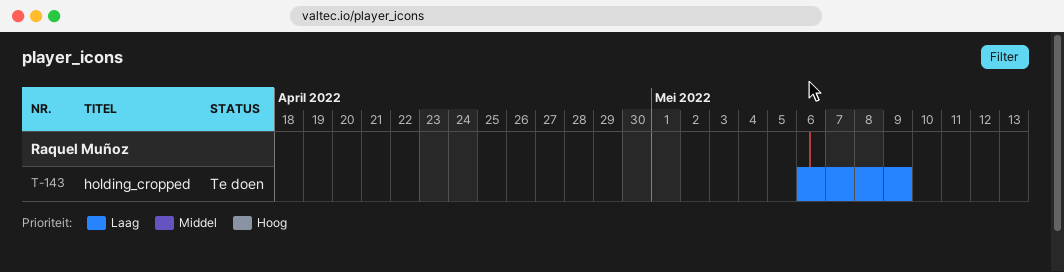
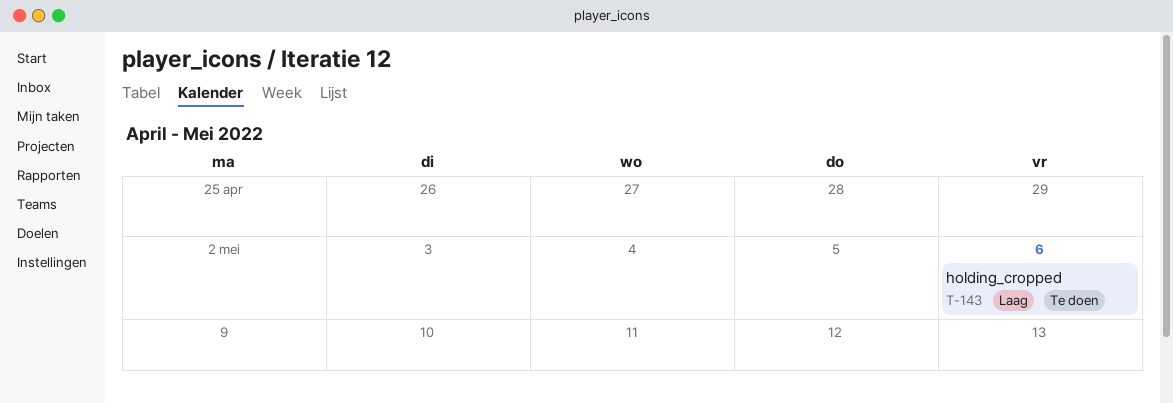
T-143, due: May 9 -> May 6

